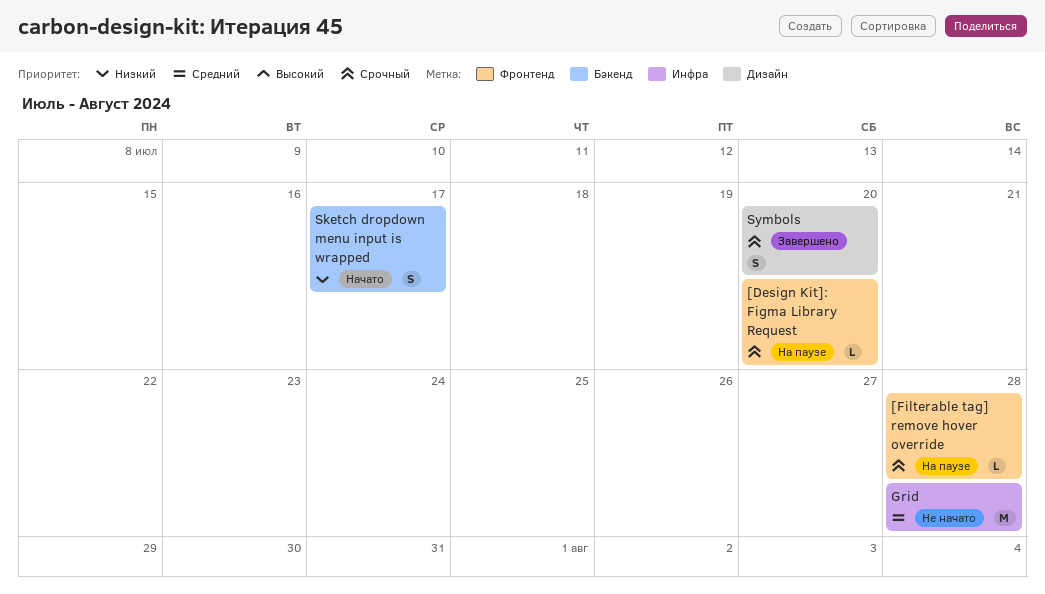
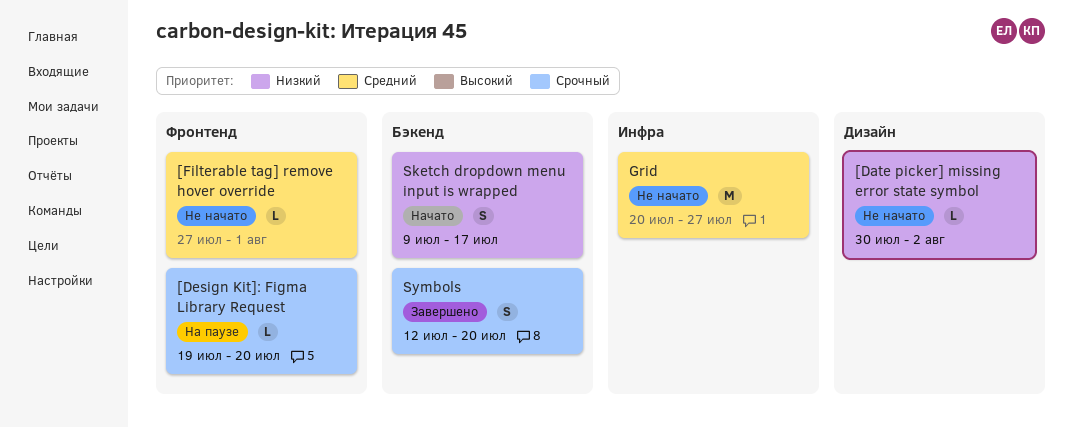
[Date picker] missing error state symbol: none -> present
[Filterable tag] remove hover override, status: На паузе -> Не начато
[Filterable tag] remove hover override, priority: Срочный -> Средний
[Filterable tag] remove hover override, due: Jul 28 -> Aug 1
Grid, due: Jul 28 -> Jul 27
Symbols, label: Дизайн -> Бэкенд

